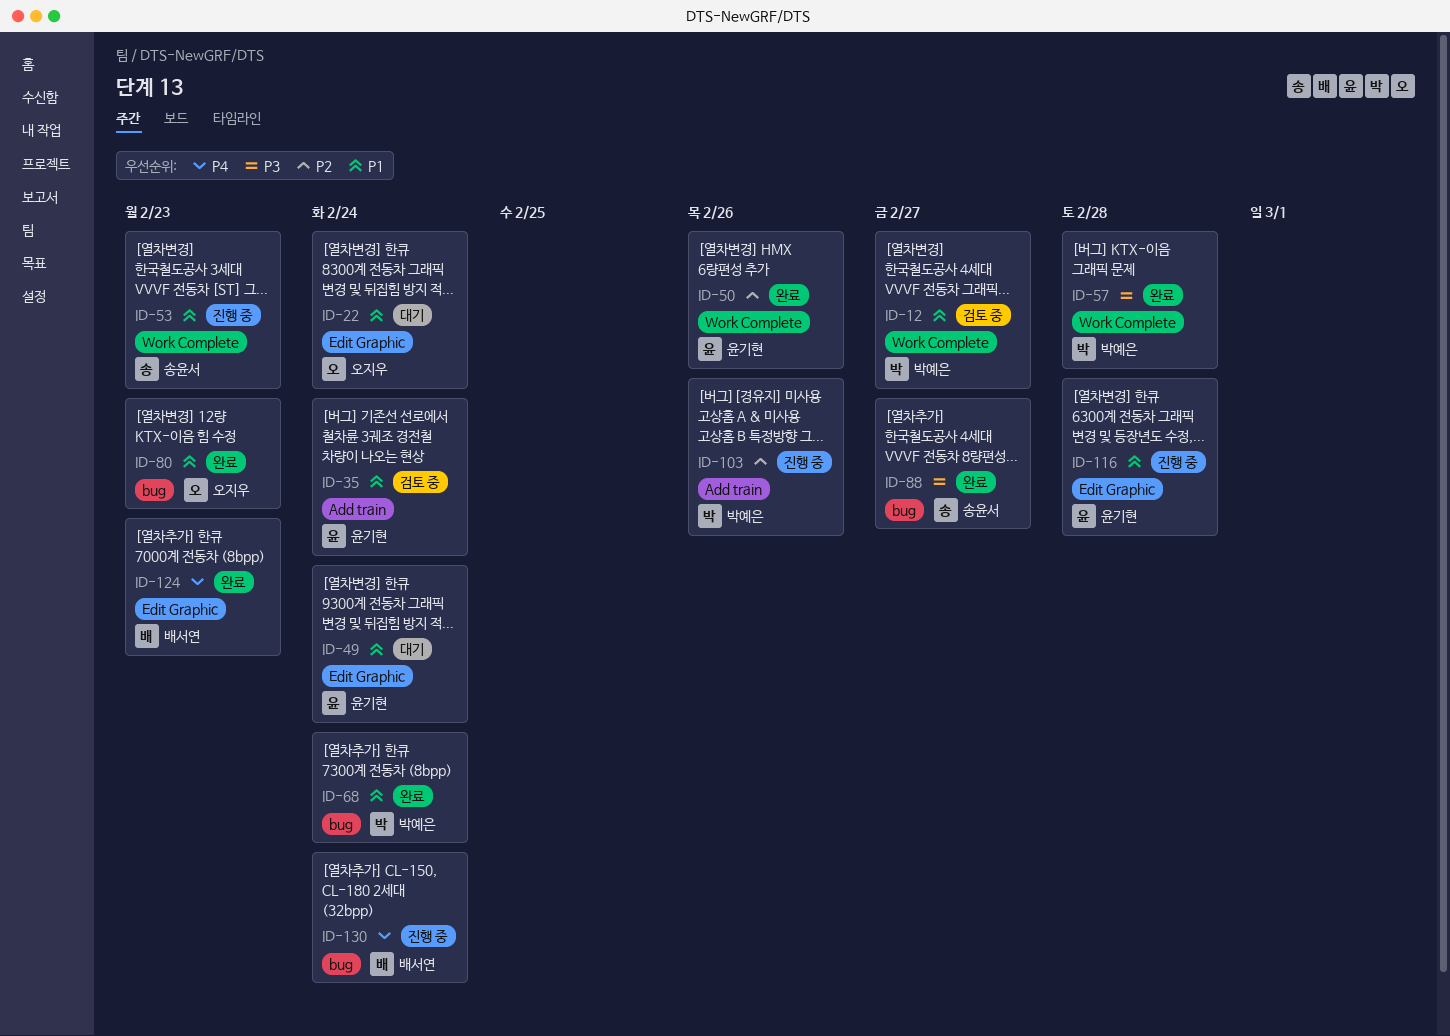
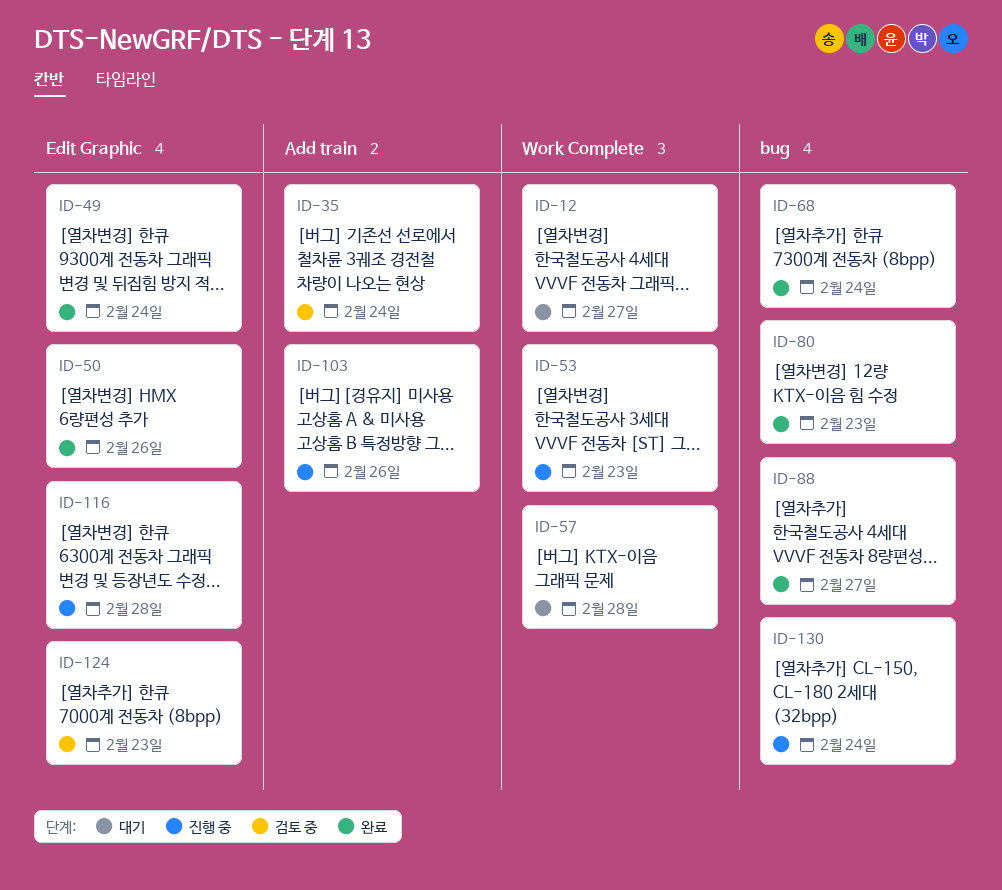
ID-12, status: 검토 중 -> 대기
ID-22: present -> none
ID-49, status: 대기 -> 완료
ID-50, label: Work Complete -> Edit Graphic
ID-57, status: 완료 -> 대기
ID-124, status: 완료 -> 검토 중

